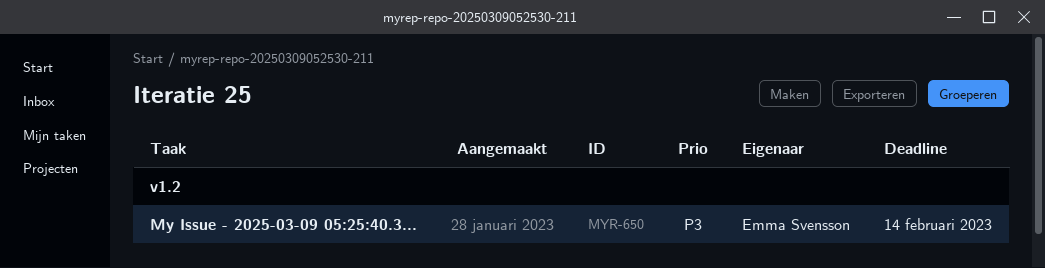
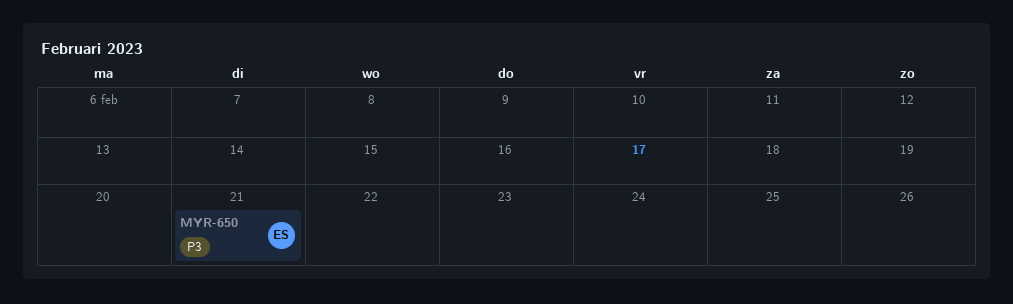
MYR-650, due: Feb 14 -> Feb 21

